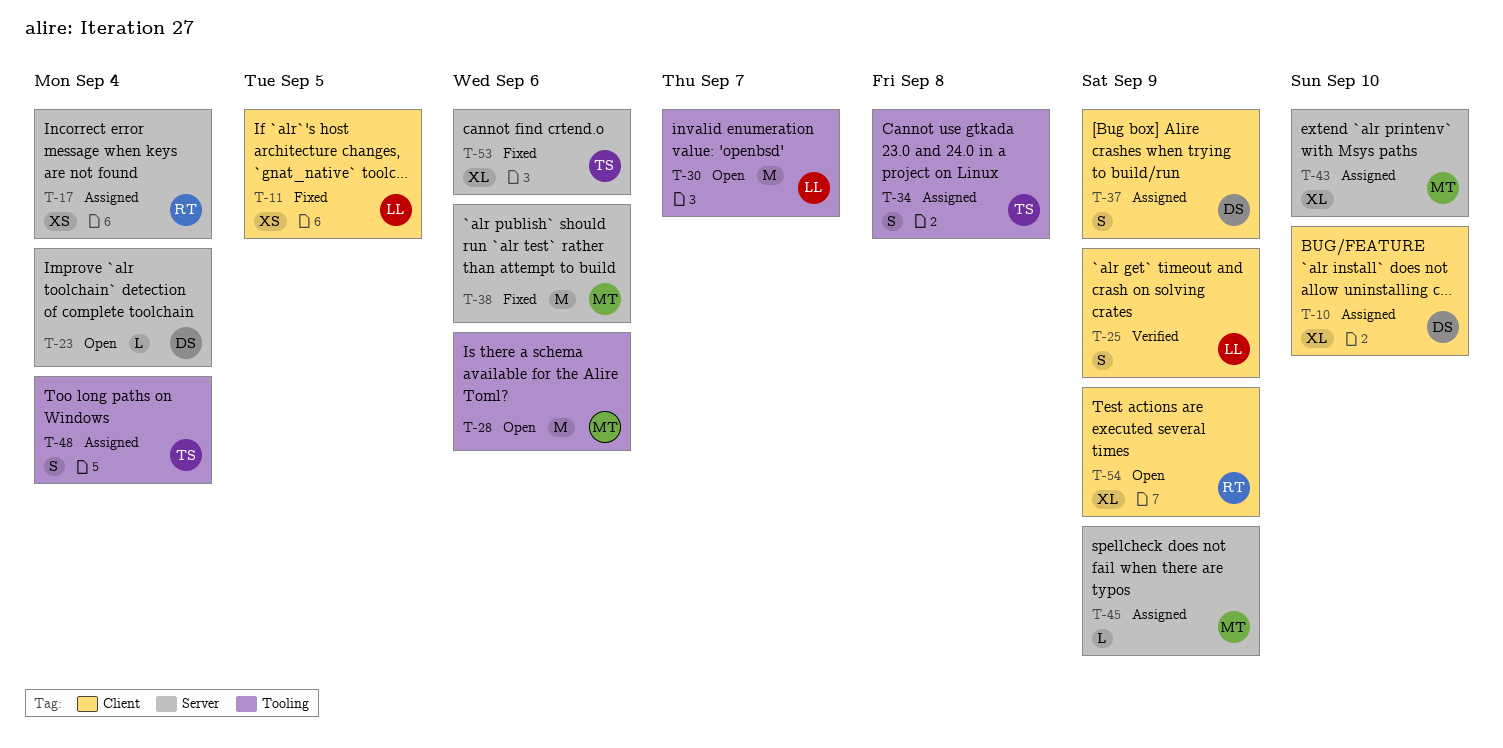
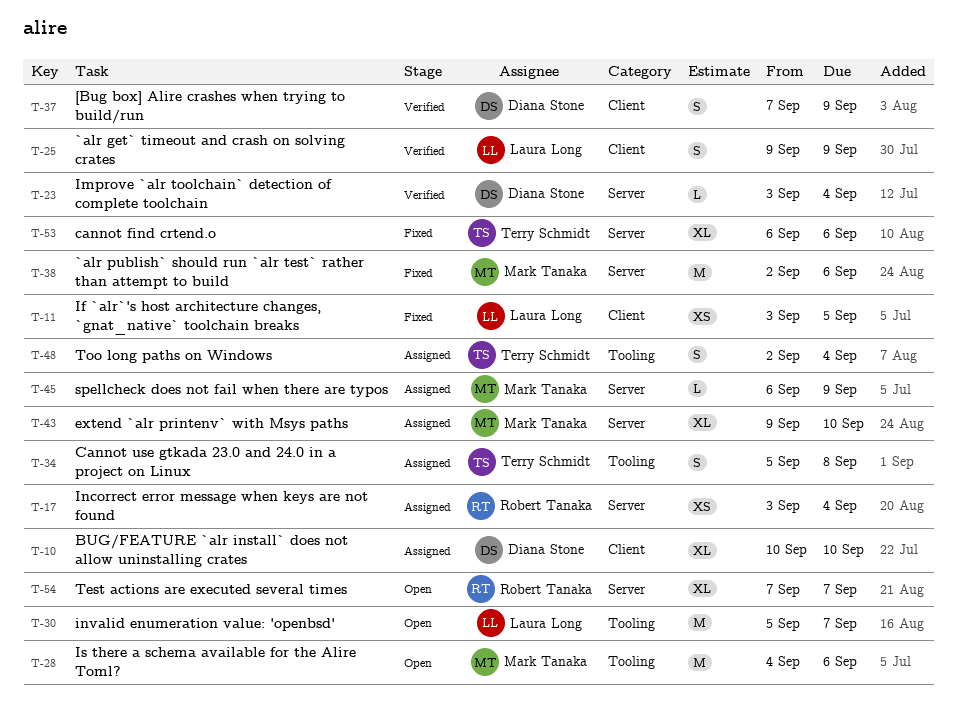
T-23, status: Open -> Verified
T-37, status: Assigned -> Verified
T-54, label: Client -> Server
T-54, due: Sep 9 -> Sep 7

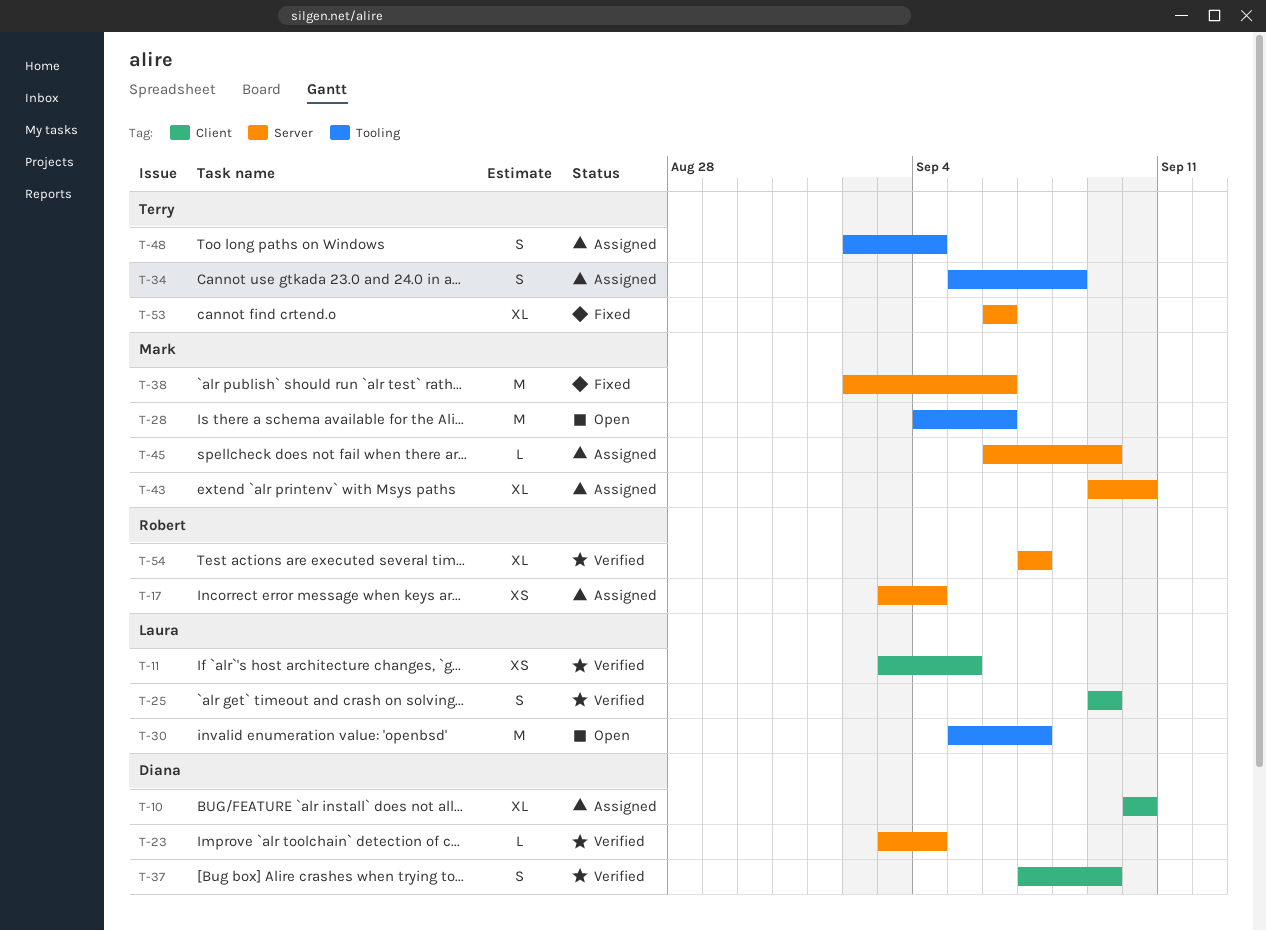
T-11, status: Fixed -> Verified
T-54, status: Open -> Verified

